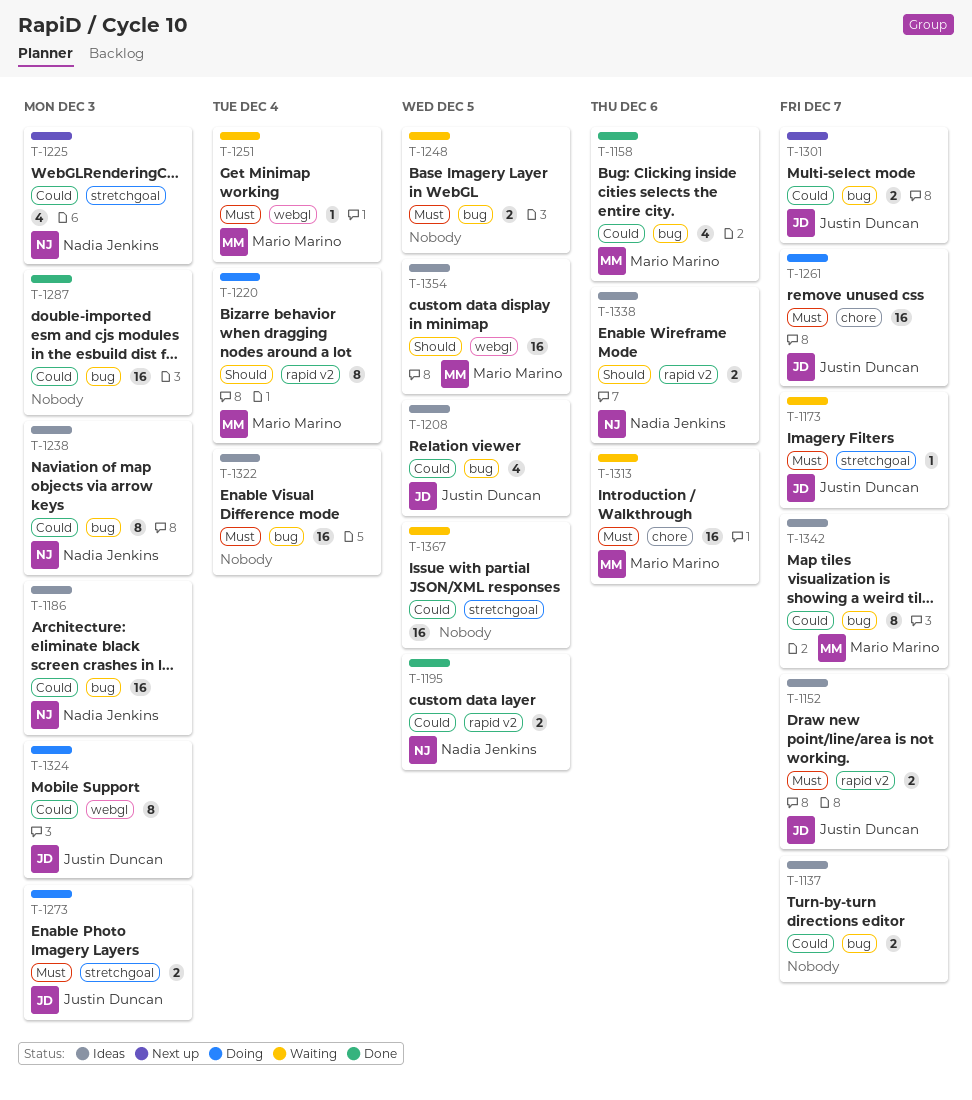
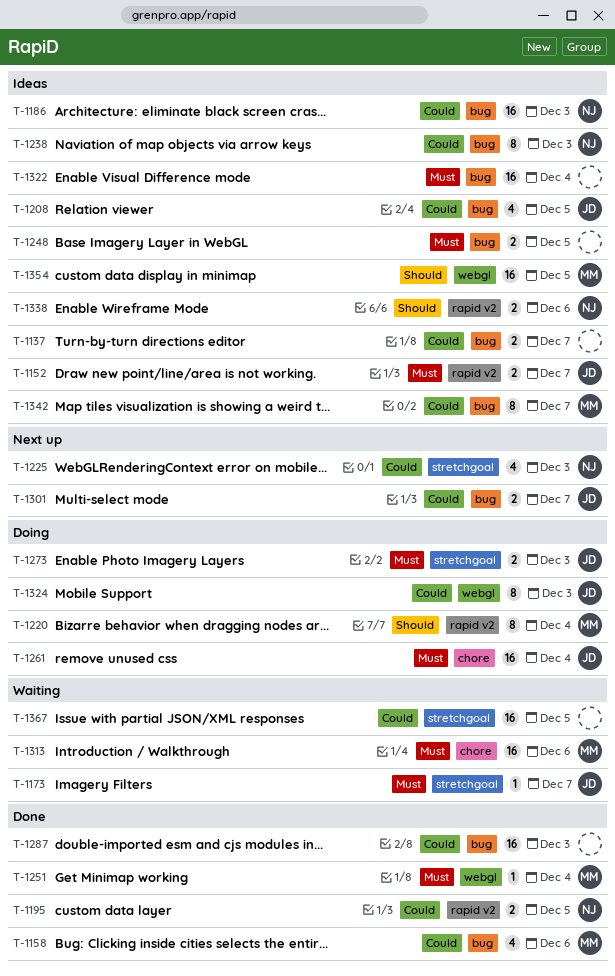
T-1248, status: Waiting -> Ideas
T-1251, status: Waiting -> Done
T-1261, due: Dec 7 -> Dec 4

